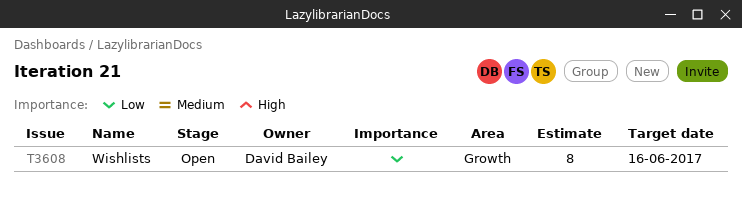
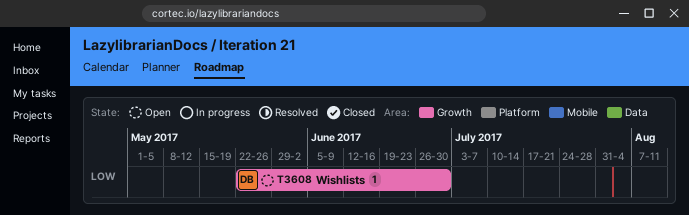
T3608, estimate: 8 -> 1
T3608, due: Jun 16 -> Jun 30

